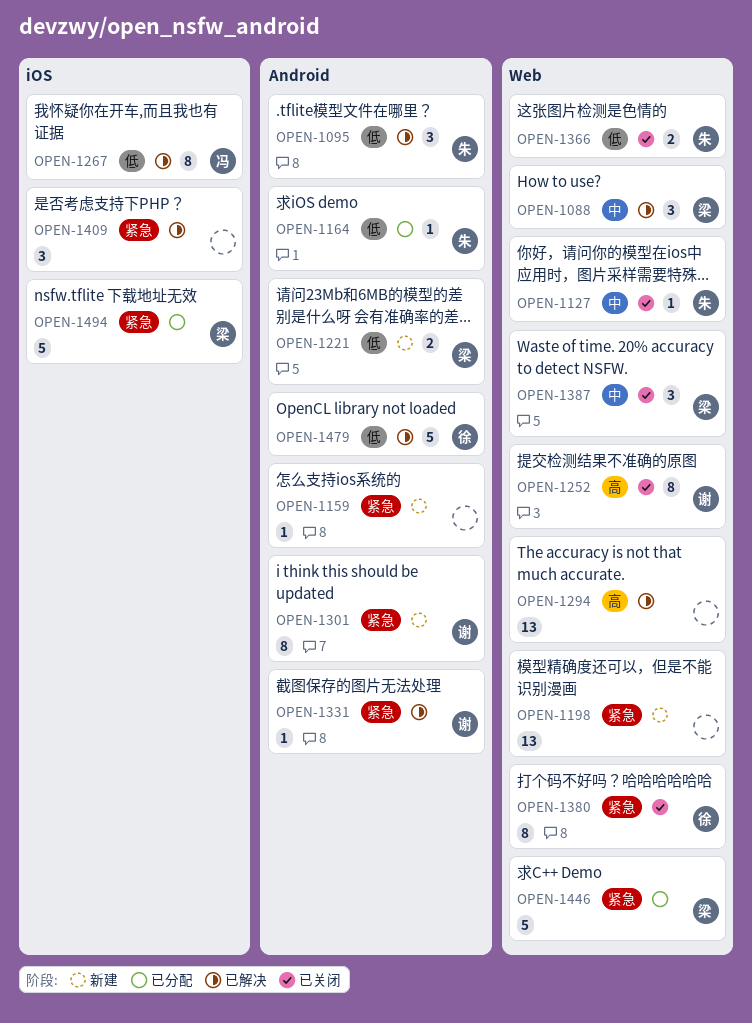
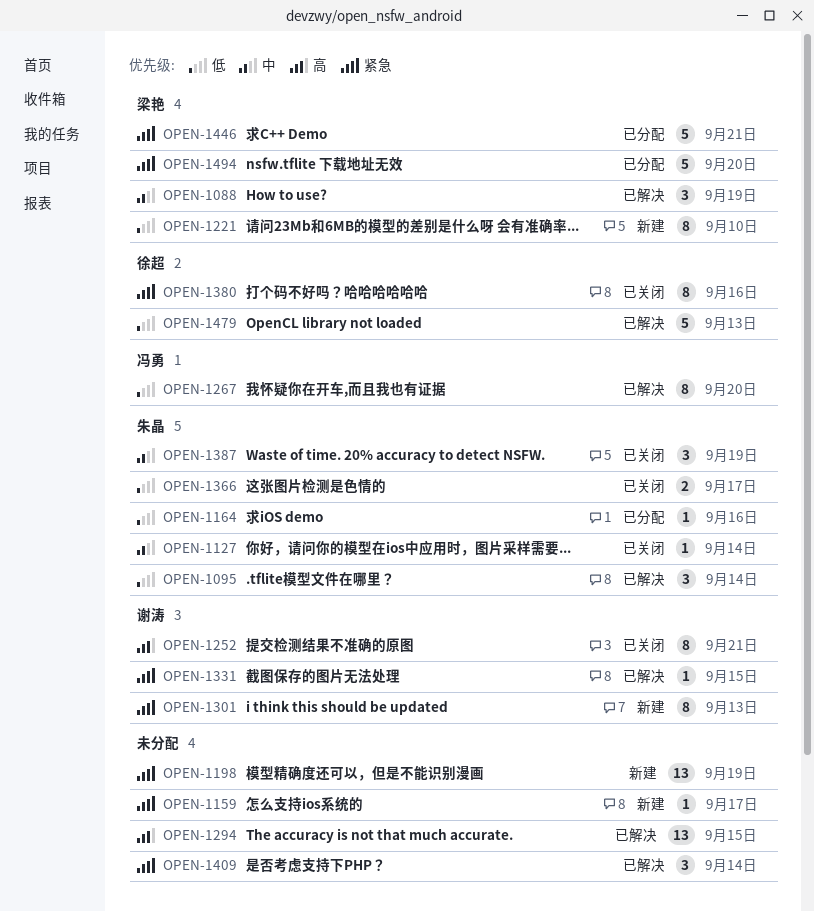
OPEN-1221, estimate: 2 -> 8
OPEN-1387, owner: 梁艳 -> 朱晶

